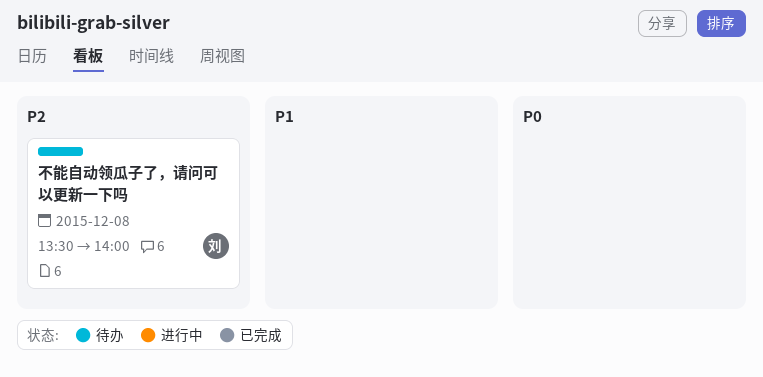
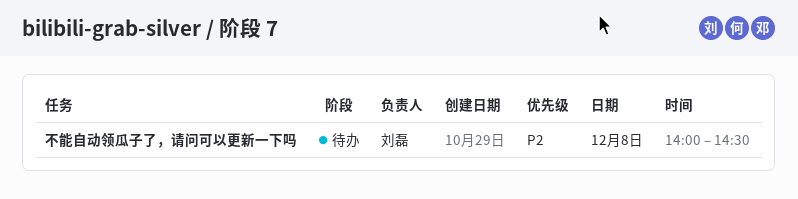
不能自动领瓜子了，请问可以更新一下吗, begins: 13:30 -> 14:00
不能自动领瓜子了，请问可以更新一下吗, ends: 14:00 -> 14:30

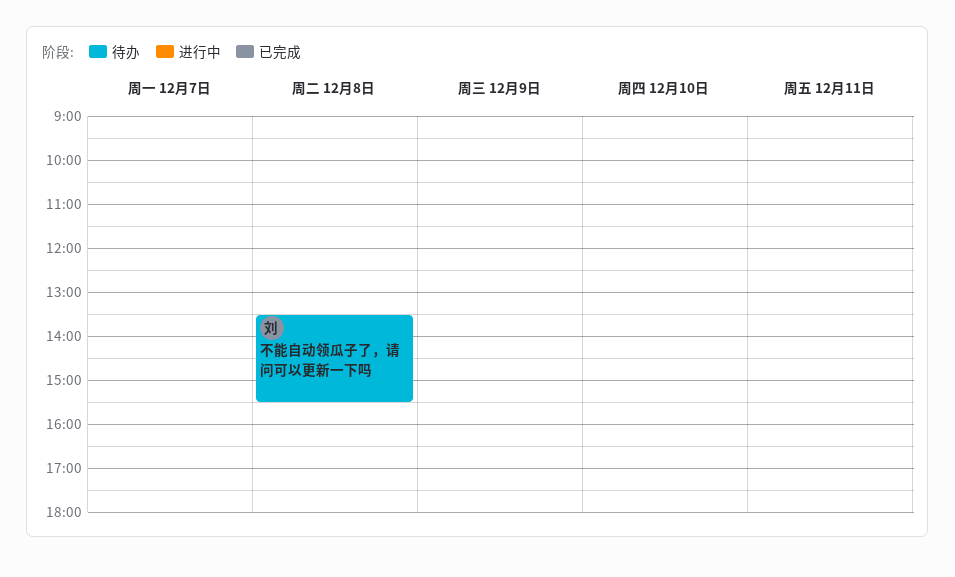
不能自动领瓜子了，请问可以更新一下吗, begins: 14:00 -> 13:30
不能自动领瓜子了，请问可以更新一下吗, ends: 14:30 -> 15:30

